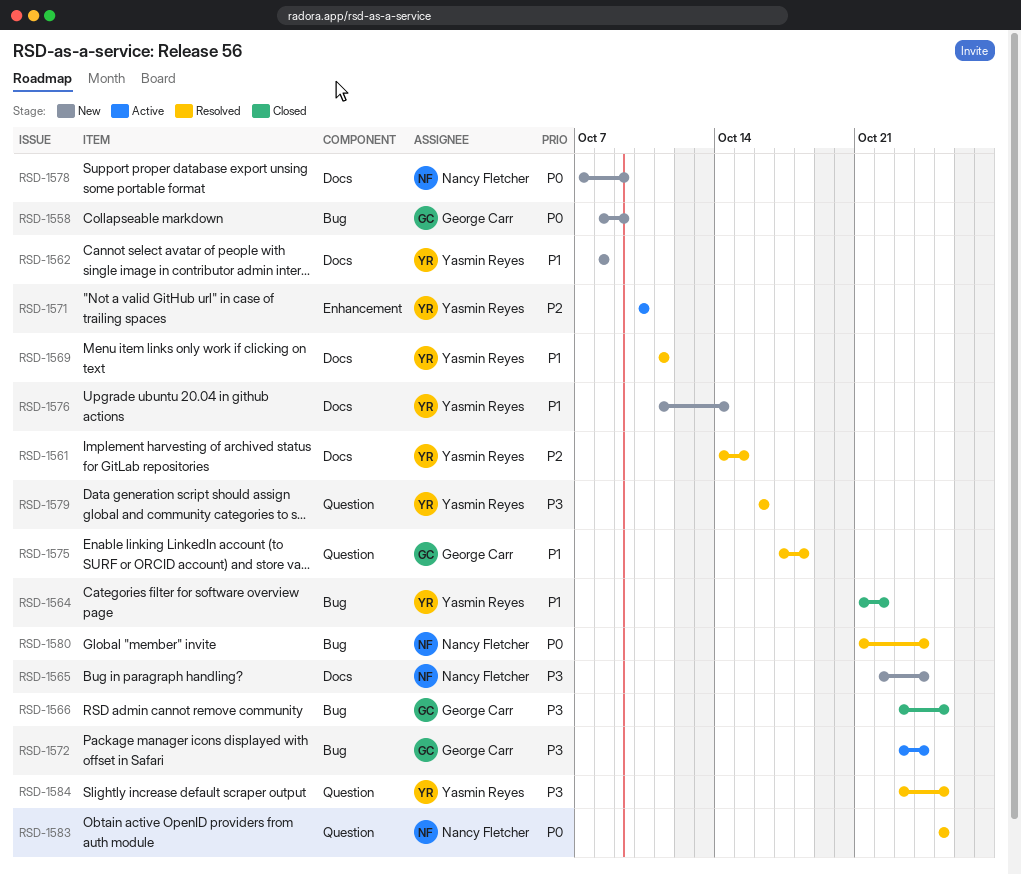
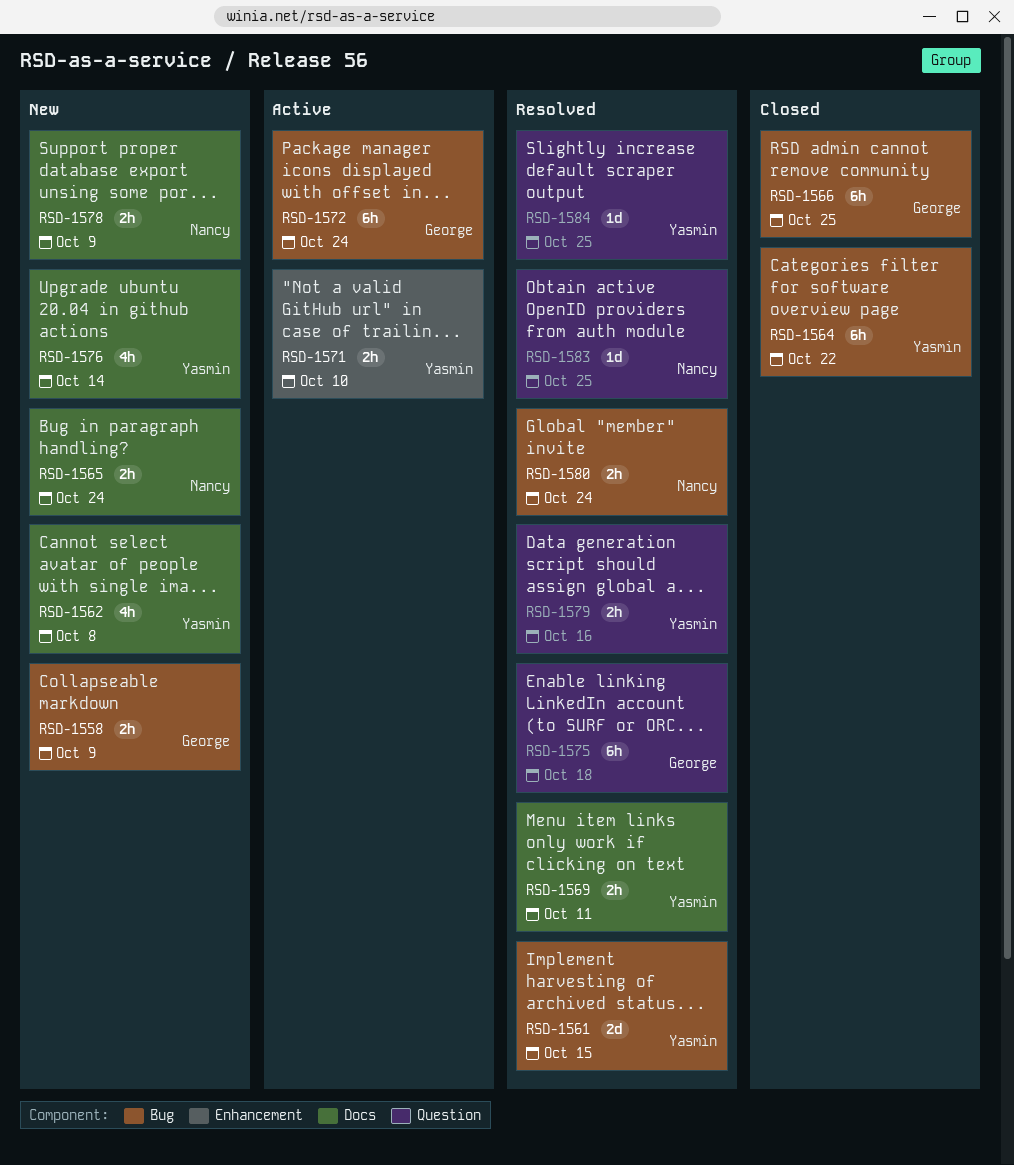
RSD-1561, label: Docs -> Bug

